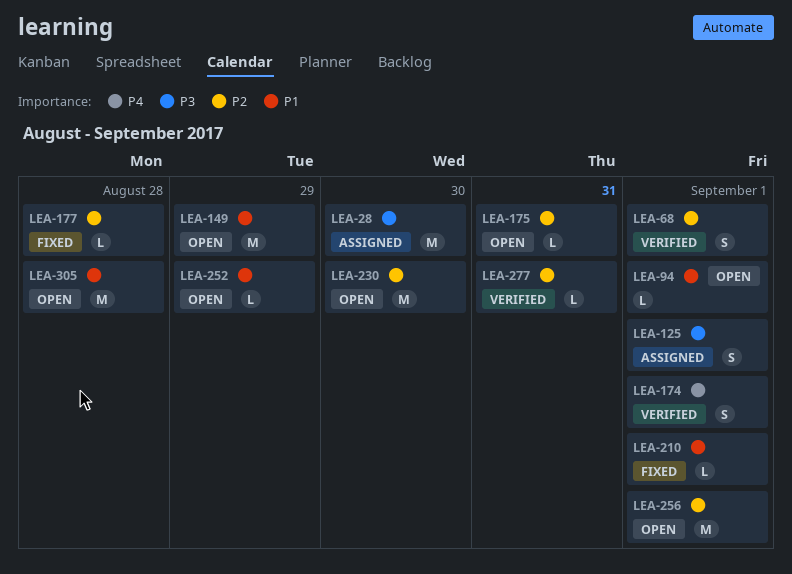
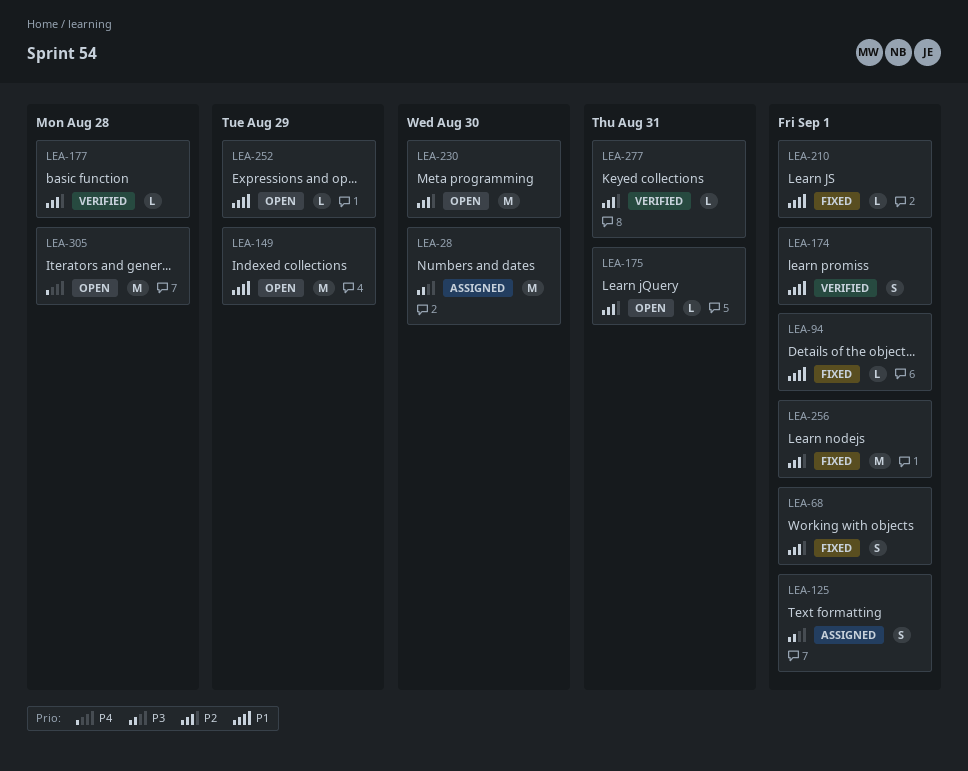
LEA-68, status: Verified -> Fixed
LEA-94, status: Open -> Fixed
LEA-174, priority: P4 -> P1
LEA-177, status: Fixed -> Verified
LEA-256, status: Open -> Fixed
LEA-305, priority: P1 -> P4

